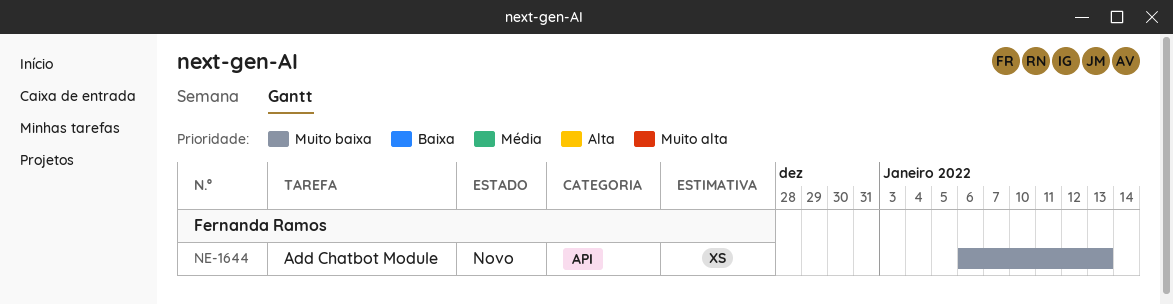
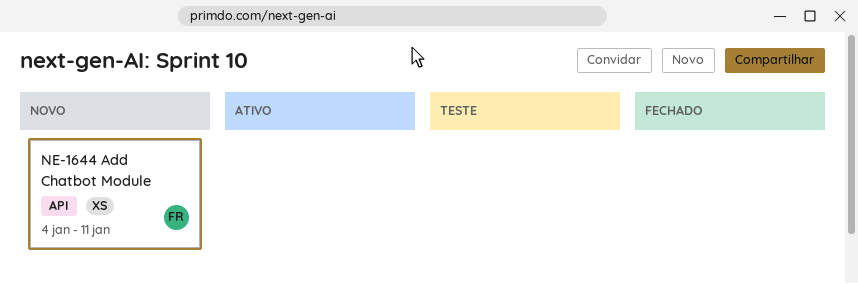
NE-1644, start: Jan 6 -> Jan 4
NE-1644, due: Jan 13 -> Jan 11

